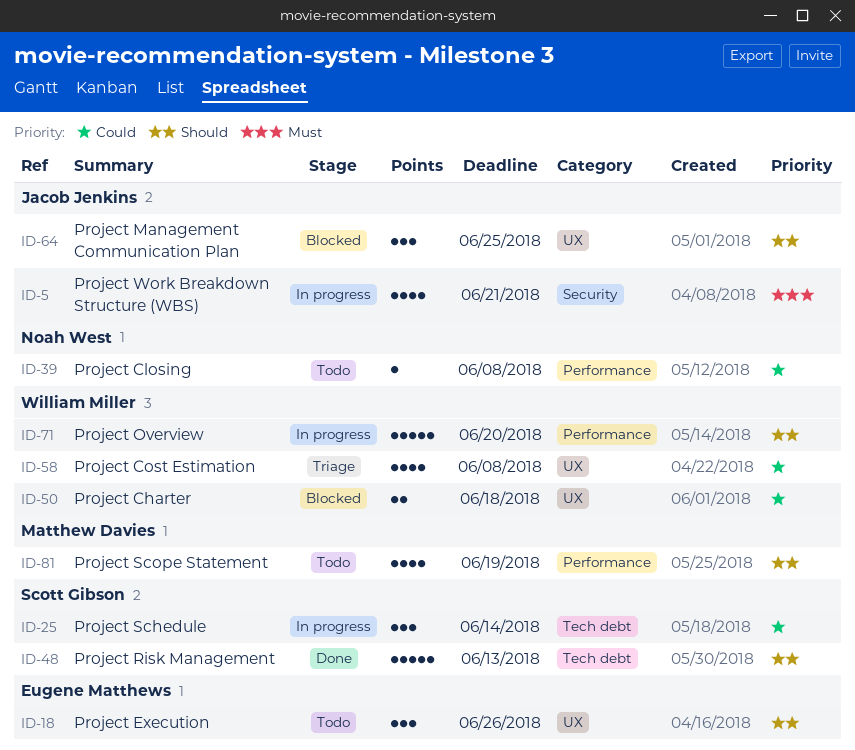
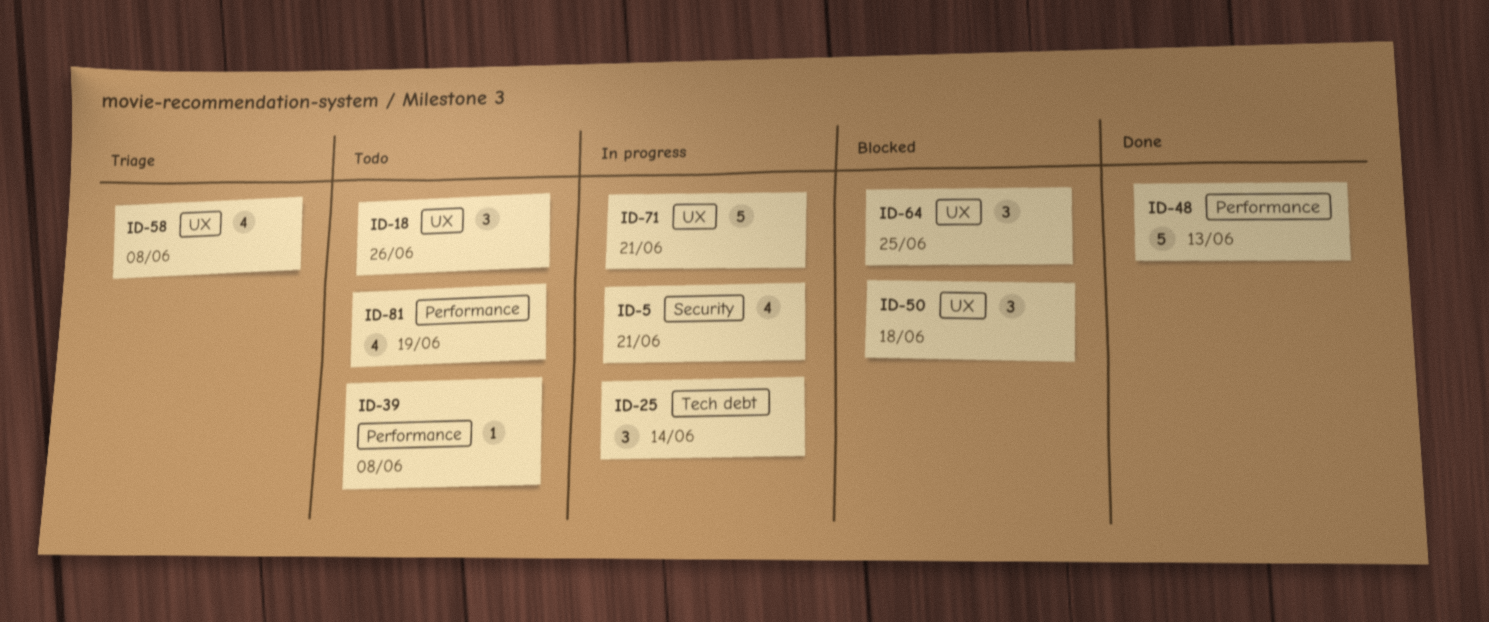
ID-48, label: Tech debt -> Performance
ID-50, estimate: 2 -> 3
ID-71, label: Performance -> UX
ID-71, due: Jun 20 -> Jun 21

